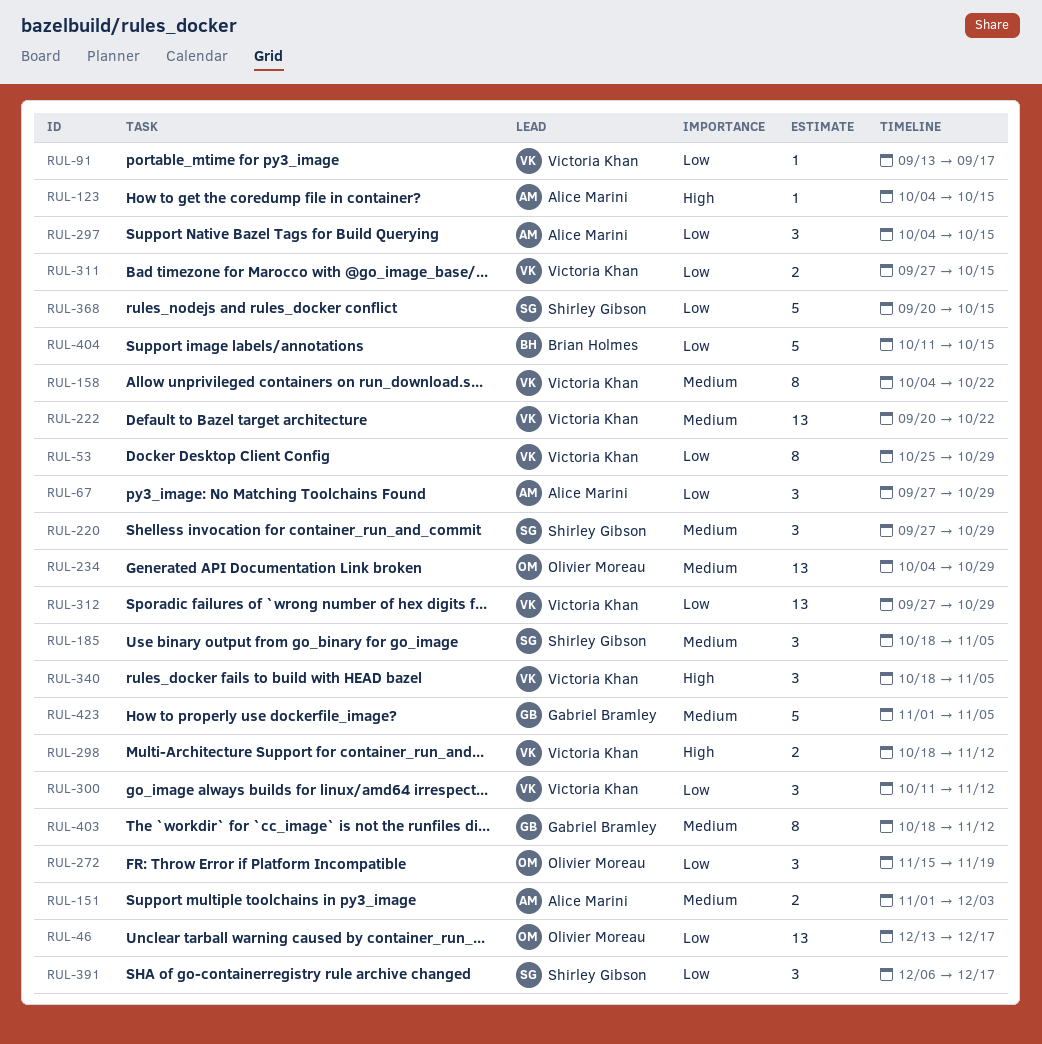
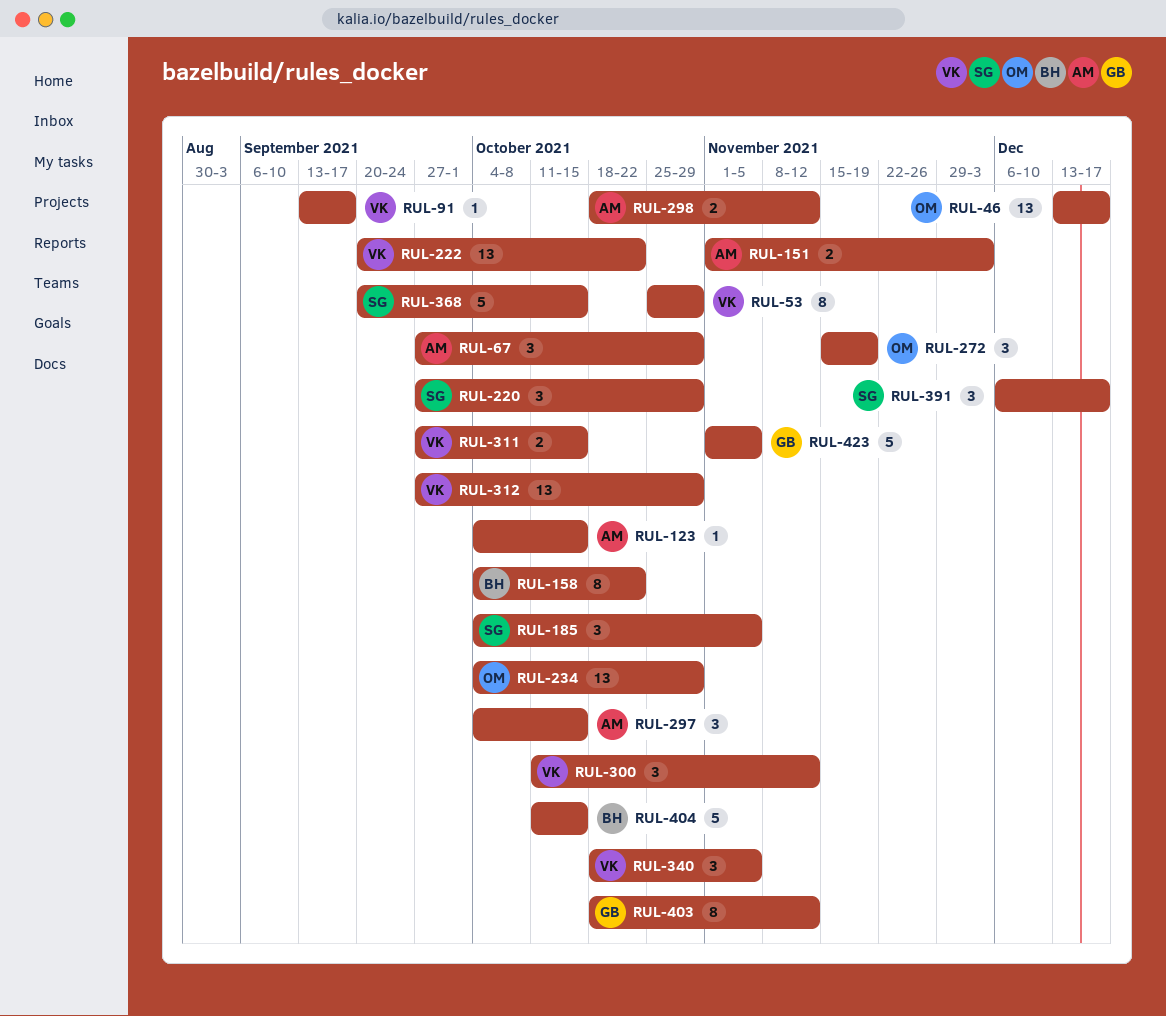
RUL-158, owner: Victoria Khan -> Brian Holmes
RUL-185, start: Oct 18 -> Oct 4
RUL-298, owner: Victoria Khan -> Alice Marini

